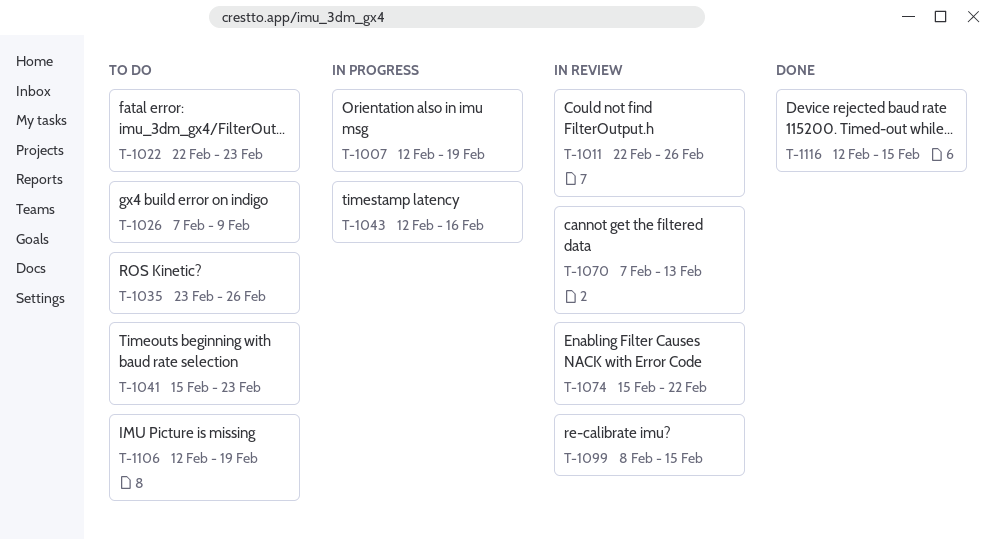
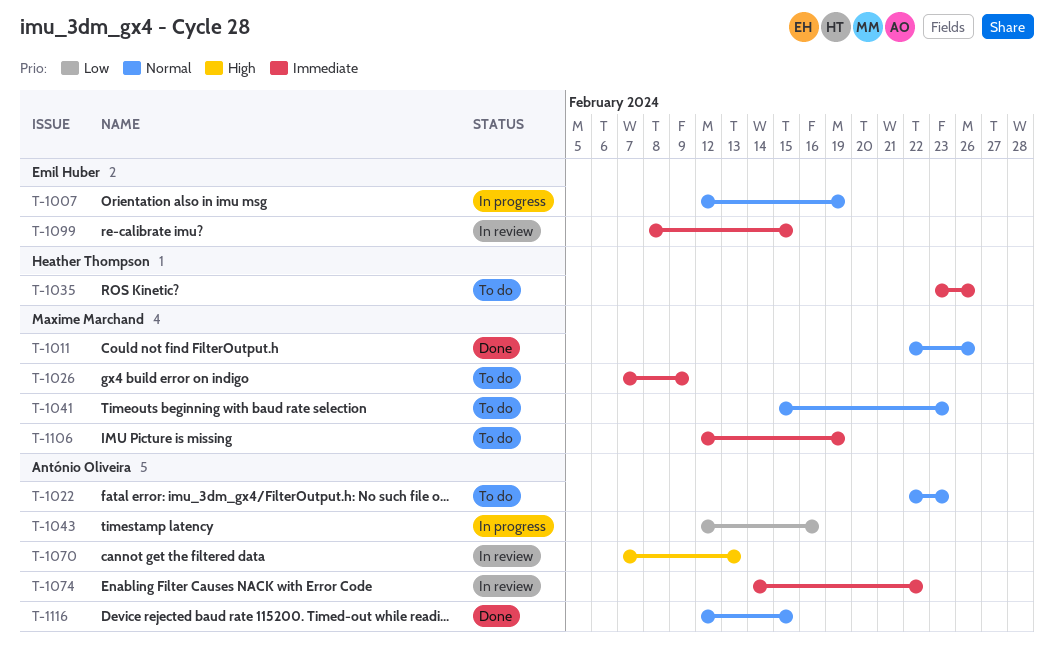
T-1011, status: In review -> Done
T-1074, start: Feb 15 -> Feb 14

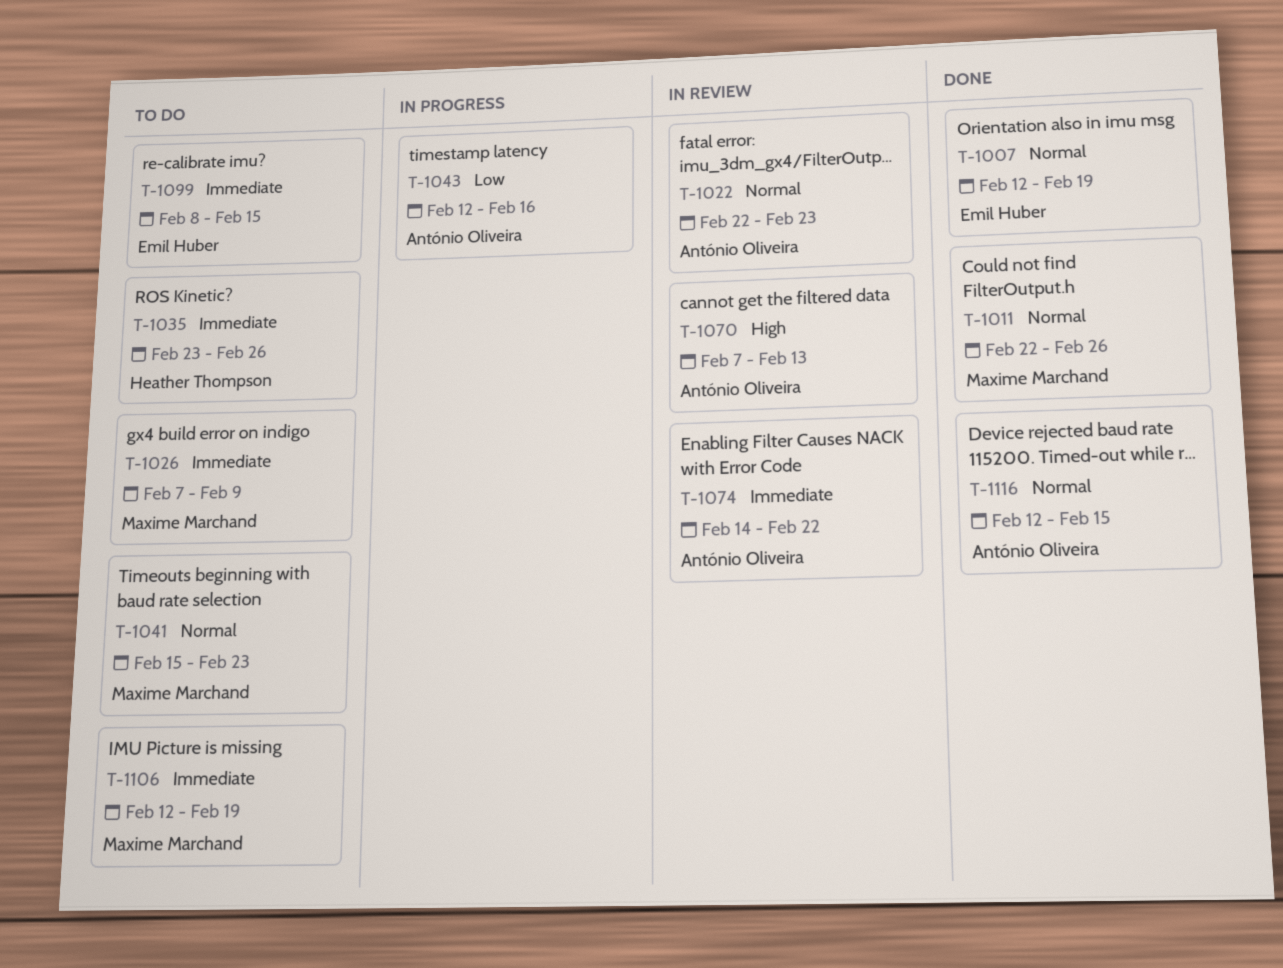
T-1007, status: In progress -> Done
T-1022, status: To do -> In review
T-1099, status: In review -> To do

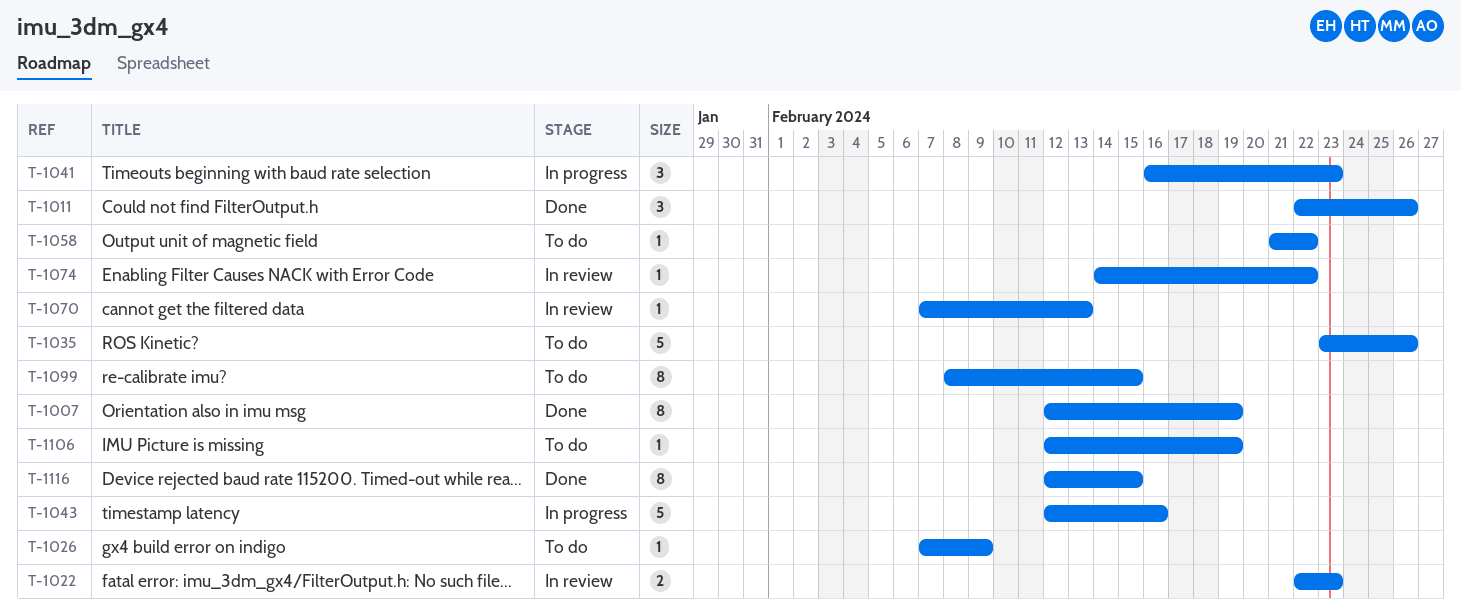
T-1041, status: To do -> In progress
T-1041, start: Feb 15 -> Feb 16
T-1058: none -> present

